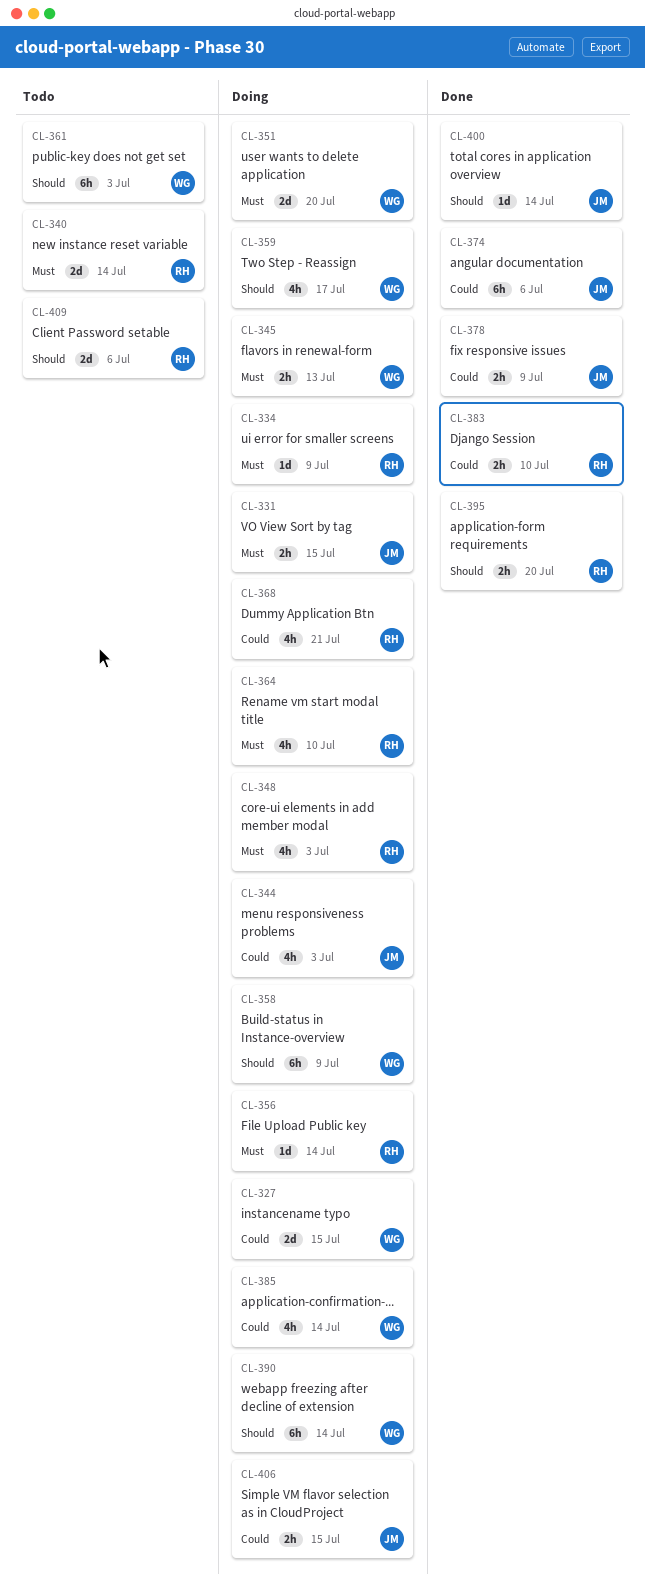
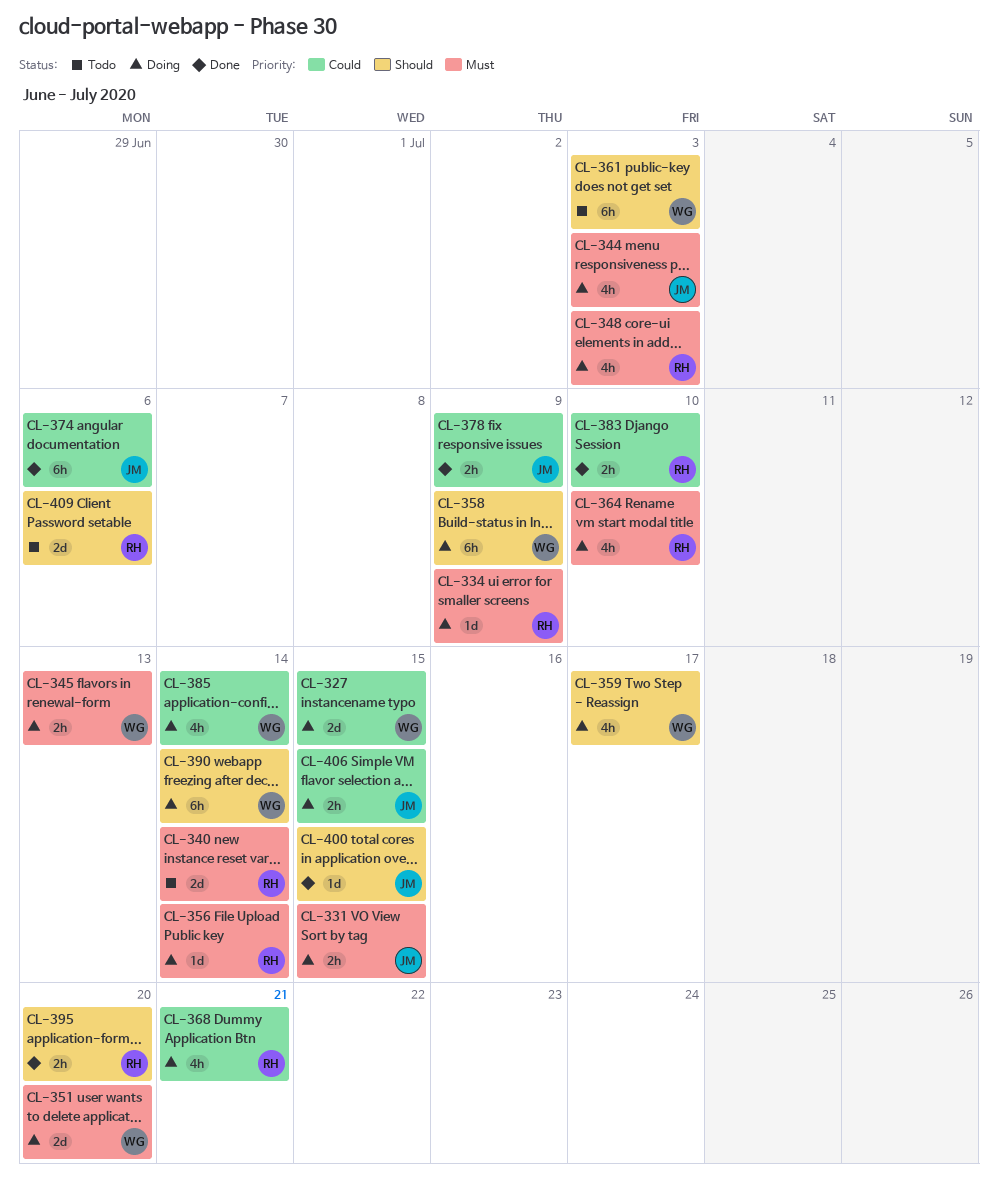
CL-344, priority: Could -> Must
CL-400, due: Jul 14 -> Jul 15

